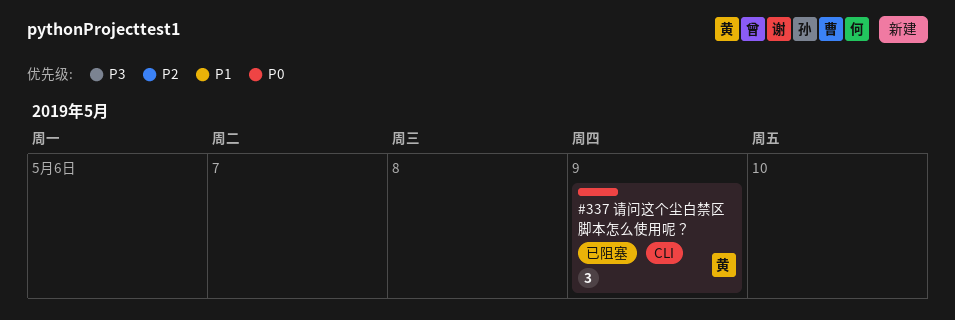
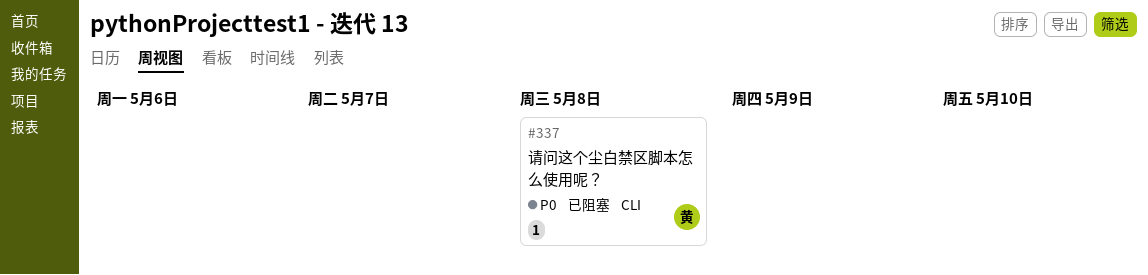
#337, estimate: 3 -> 1
#337, due: May 9 -> May 8

